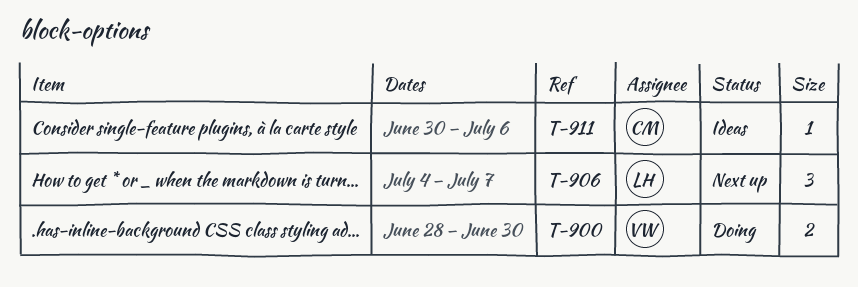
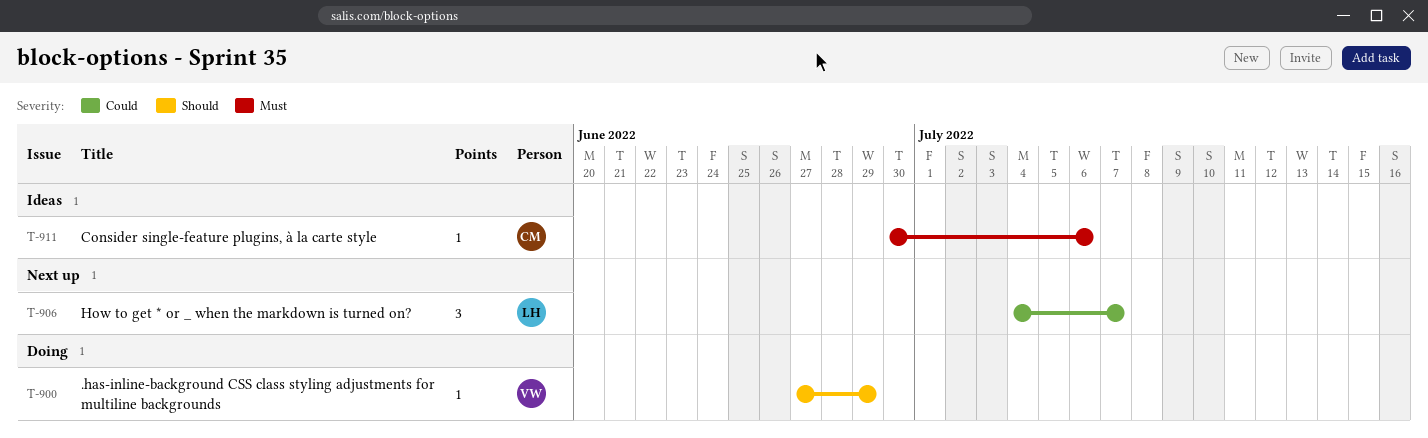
T-900, estimate: 2 -> 1
T-900, start: Jun 28 -> Jun 27
T-900, due: Jun 30 -> Jun 29

